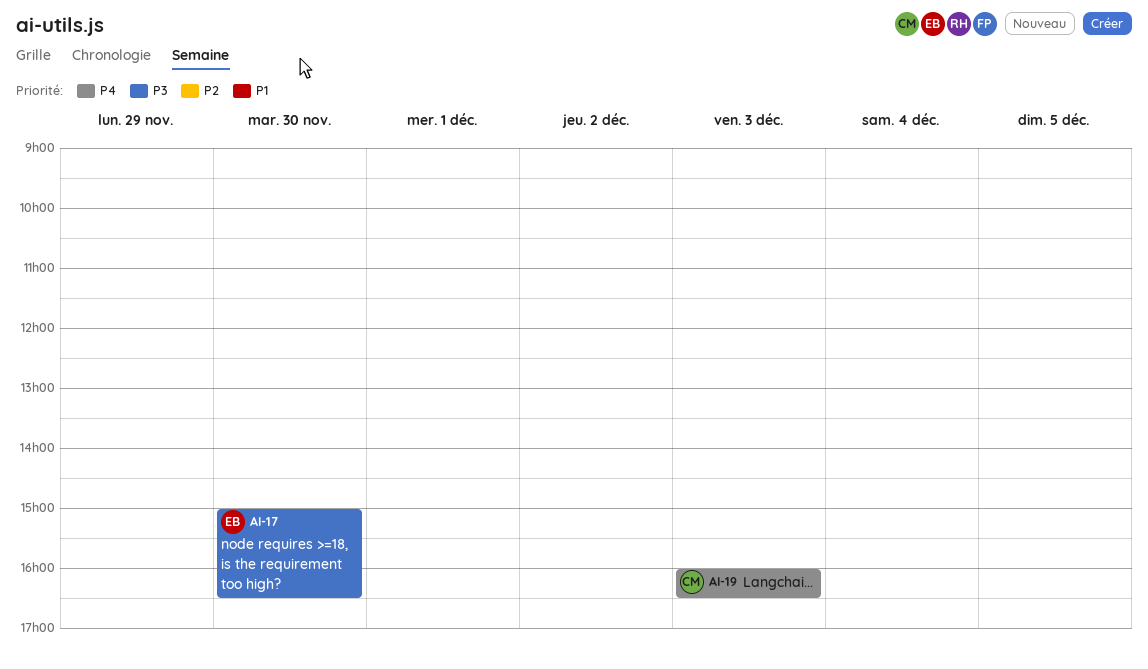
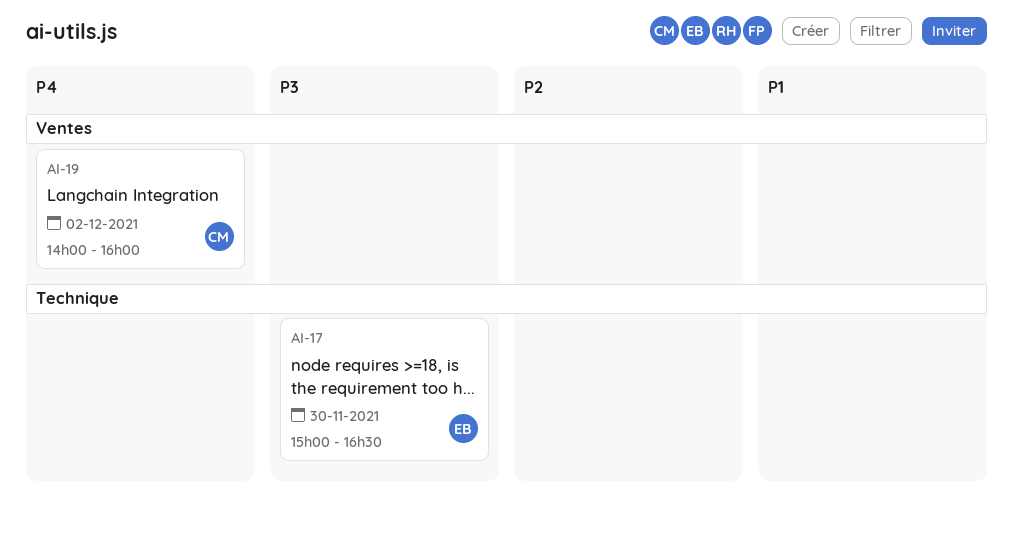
AI-19, day: Dec 3 -> Dec 2
AI-19, begins: 16:00 -> 14:00
AI-19, ends: 16:30 -> 16:00

